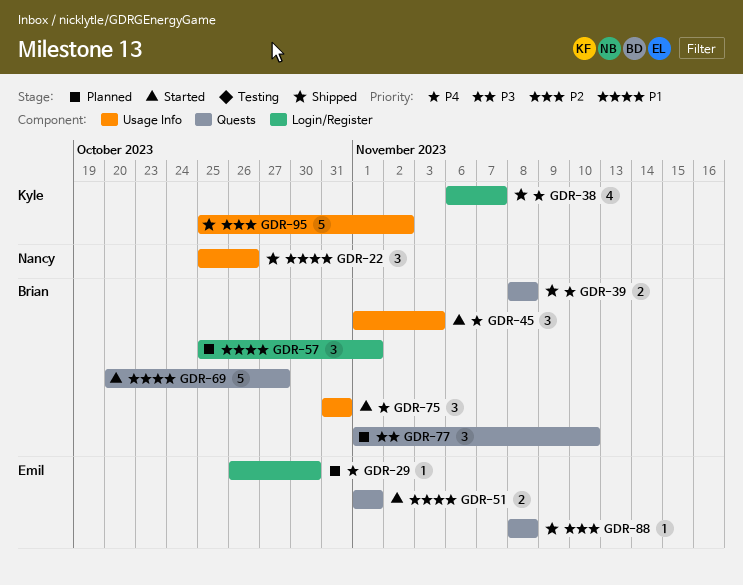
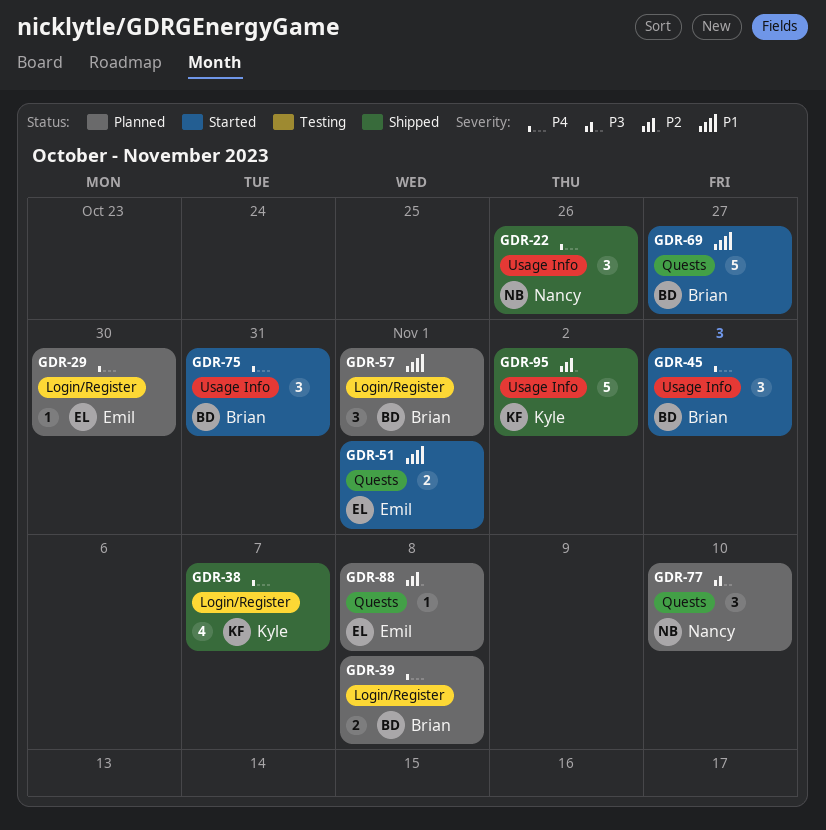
GDR-22, priority: P1 -> P4
GDR-39, status: Shipped -> Planned
GDR-39, label: Quests -> Login/Register
GDR-77, owner: Brian -> Nancy
GDR-88, status: Shipped -> Planned

